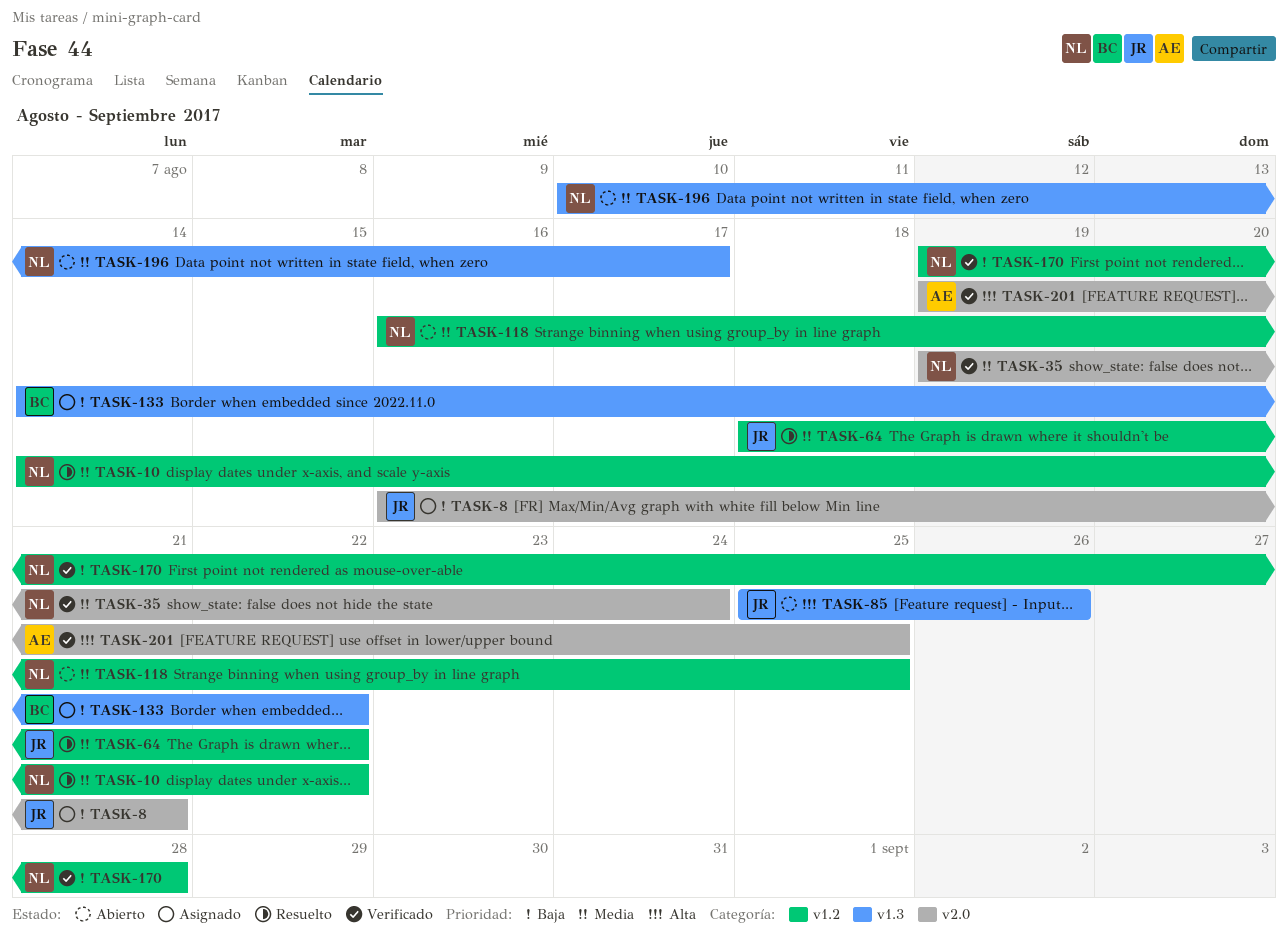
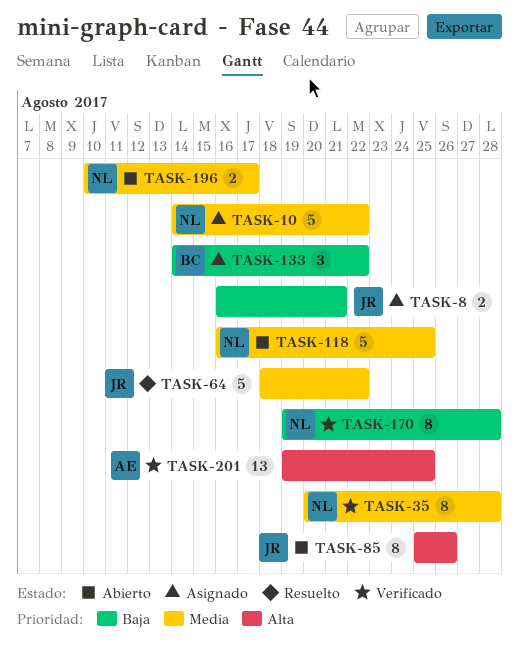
TASK-10, status: Resuelto -> Asignado
TASK-35, start: Aug 19 -> Aug 20
TASK-35, due: Aug 24 -> Aug 28

